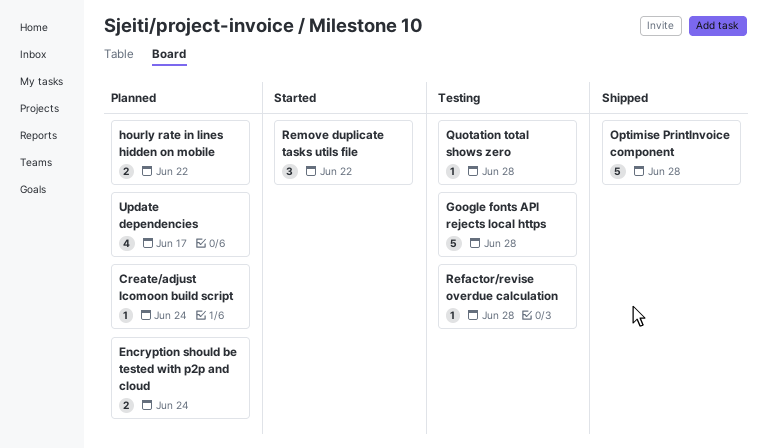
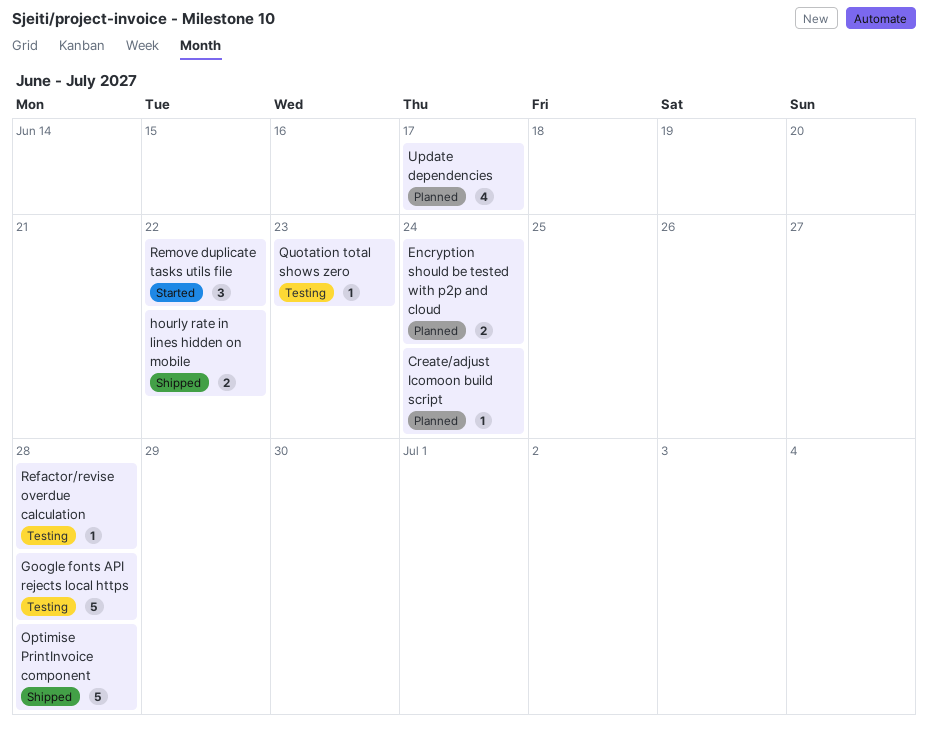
hourly rate in lines hidden on mobile, status: Planned -> Shipped
Quotation total shows zero, due: Jun 28 -> Jun 23

